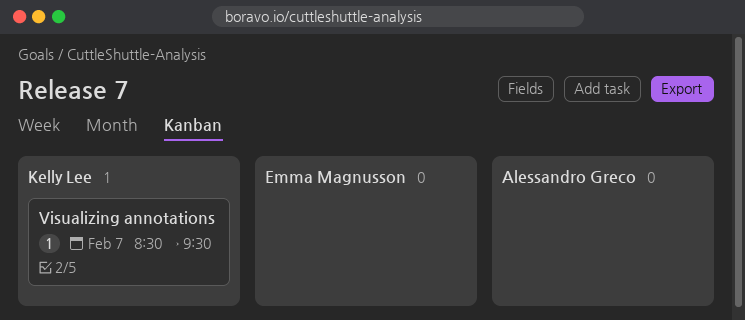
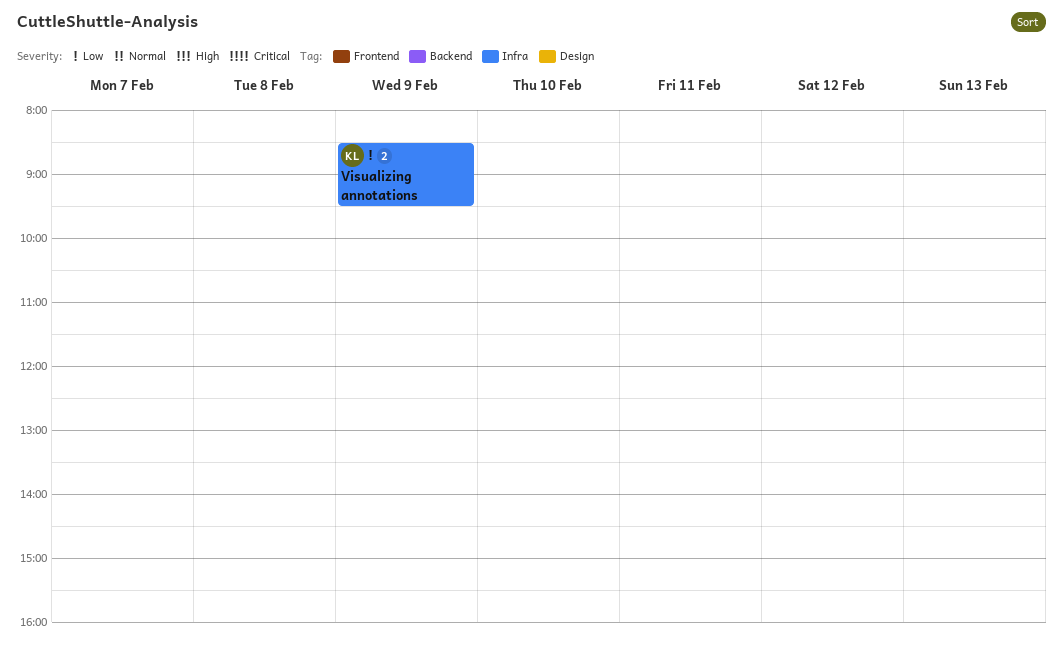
Visualizing annotations, estimate: 1 -> 2
Visualizing annotations, day: Feb 7 -> Feb 9

